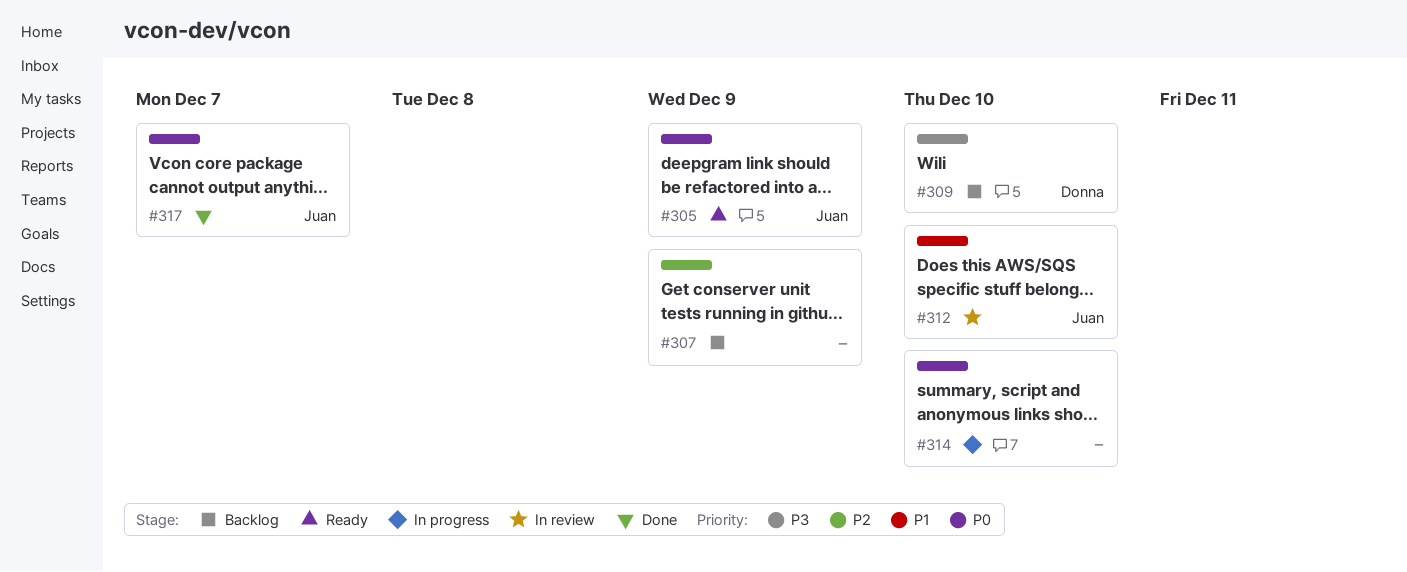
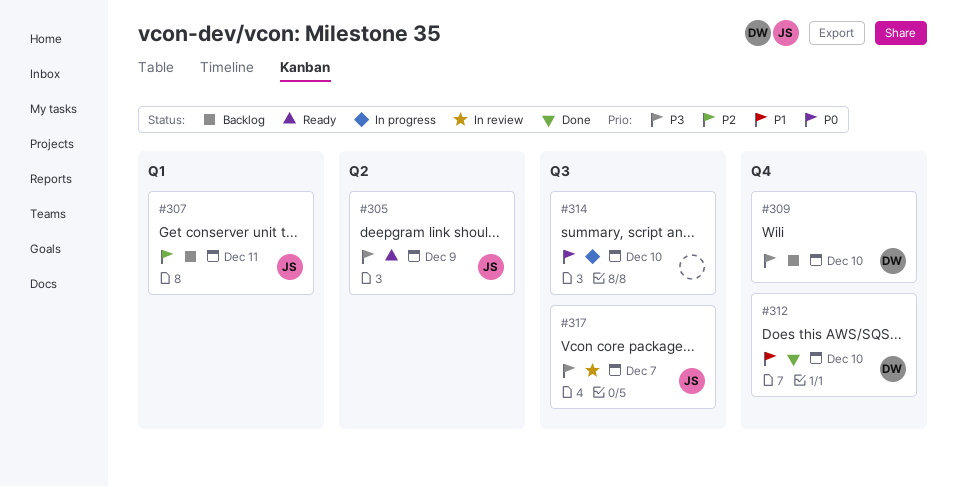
#305, priority: P0 -> P3
#307, owner: none -> Juan
#307, due: Dec 9 -> Dec 11
#312, status: In review -> Done
#312, owner: Juan -> Donna
#317, status: Done -> In review
#317, priority: P0 -> P3

